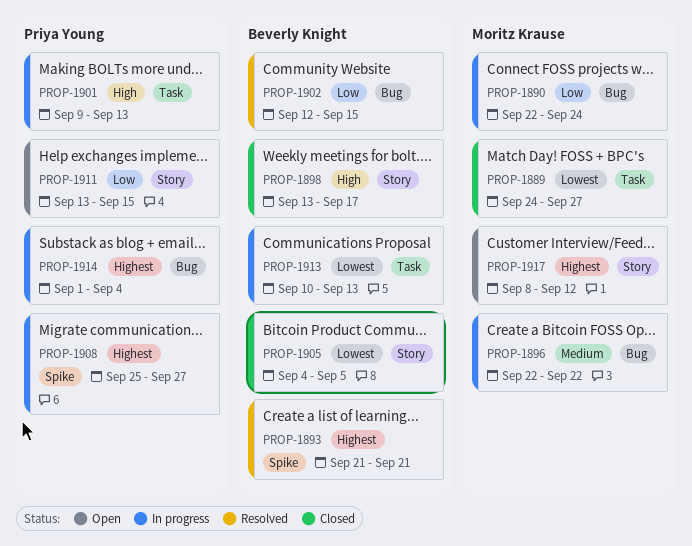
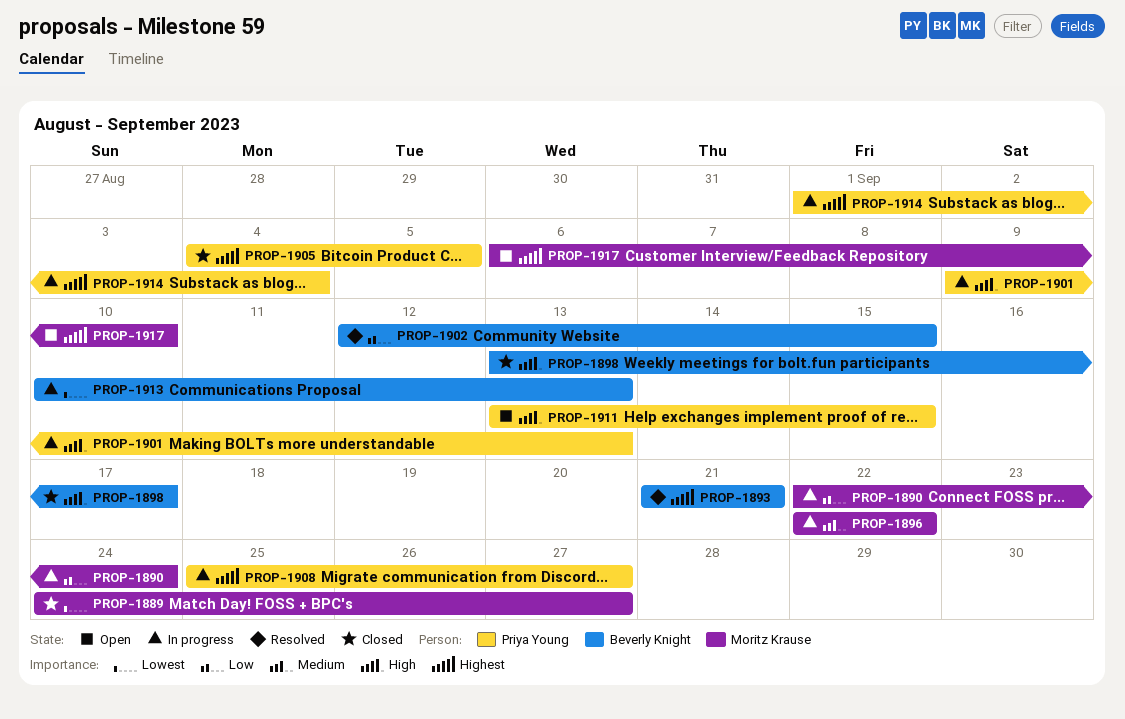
PROP-1905, owner: Beverly Knight -> Priya Young
PROP-1905, priority: Lowest -> Highest
PROP-1911, priority: Low -> High
PROP-1917, start: Sep 8 -> Sep 6
PROP-1917, due: Sep 12 -> Sep 10

